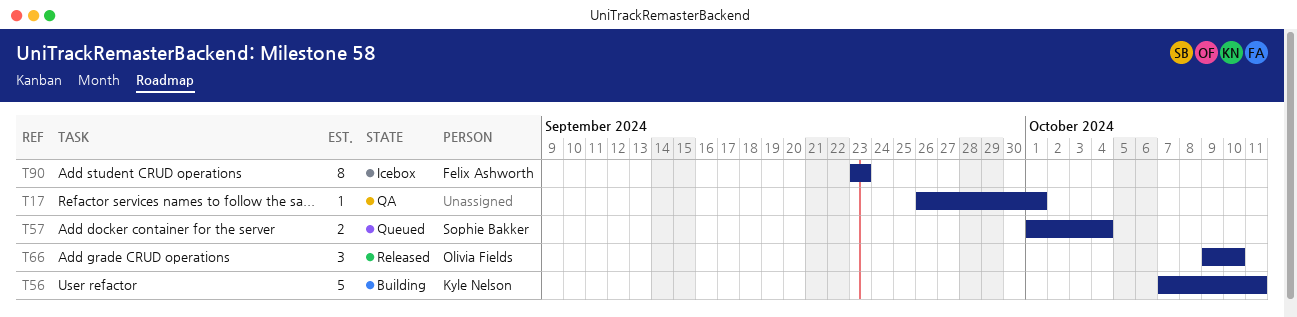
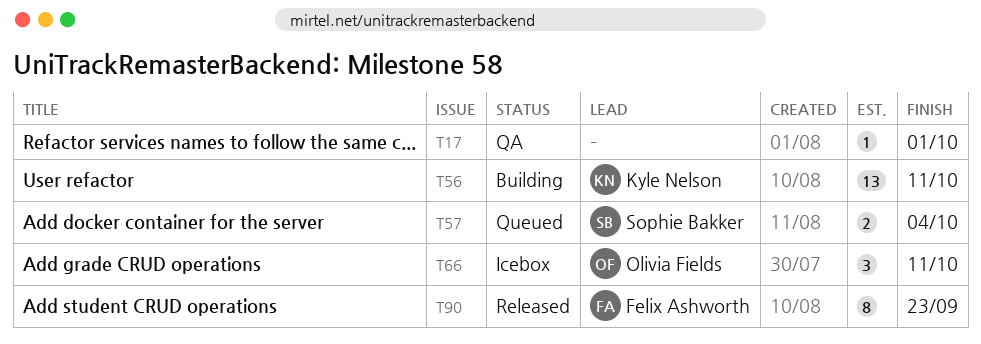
T56, estimate: 5 -> 13
T66, status: Released -> Icebox
T66, due: Oct 10 -> Oct 11
T90, status: Icebox -> Released

